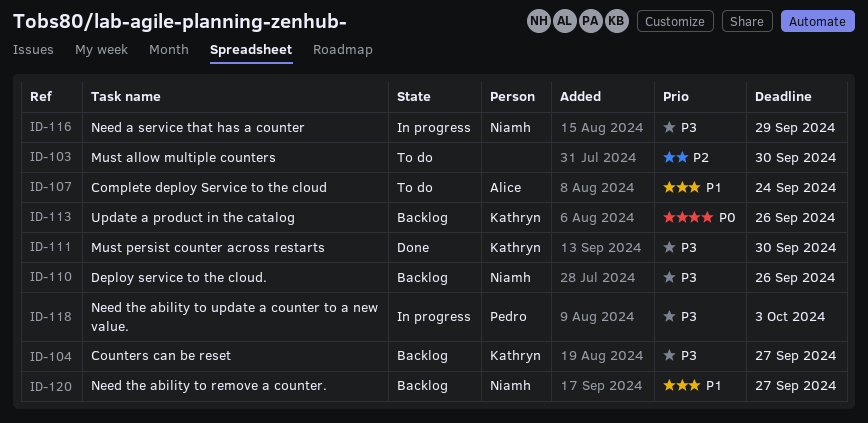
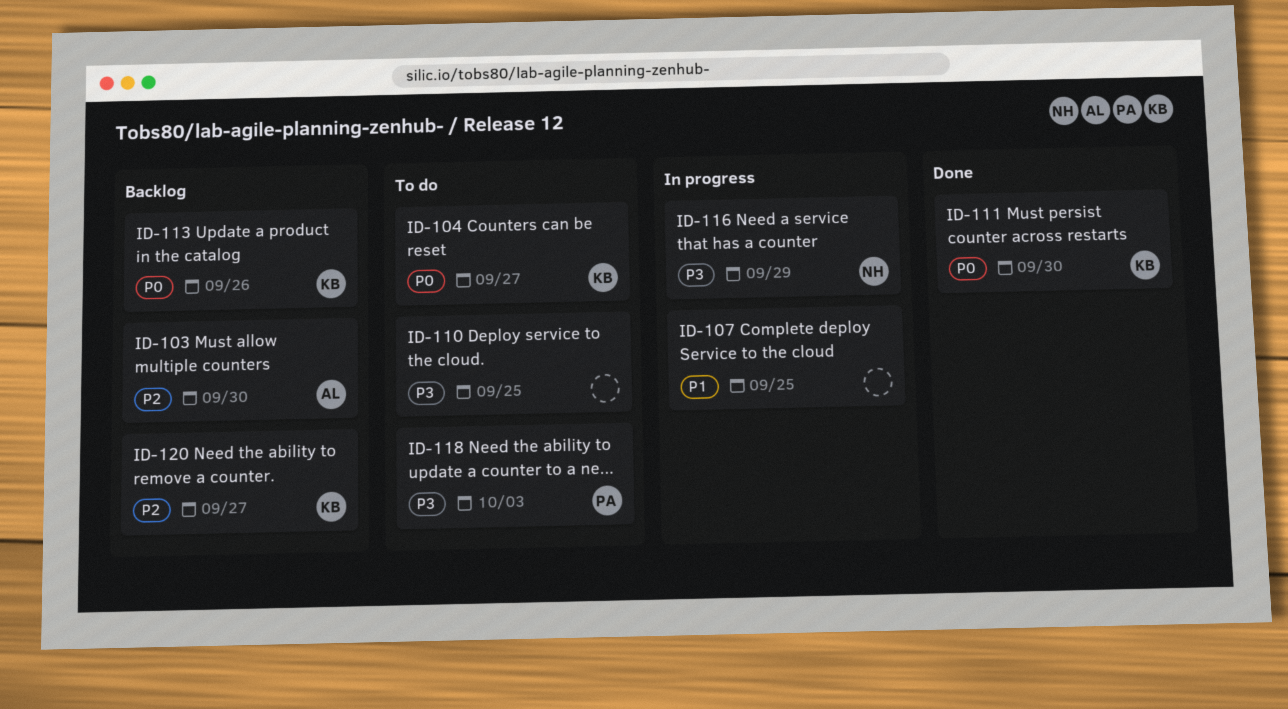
ID-103, status: To do -> Backlog
ID-103, owner: none -> Alice
ID-104, status: Backlog -> To do
ID-104, priority: P3 -> P0
ID-107, status: To do -> In progress
ID-107, owner: Alice -> none
ID-107, due: Sep 24 -> Sep 25
ID-110, status: Backlog -> To do
ID-110, owner: Niamh -> none
ID-110, due: Sep 26 -> Sep 25
ID-111, priority: P3 -> P0
ID-118, status: In progress -> To do
ID-120, owner: Niamh -> Kathryn
ID-120, priority: P1 -> P2

